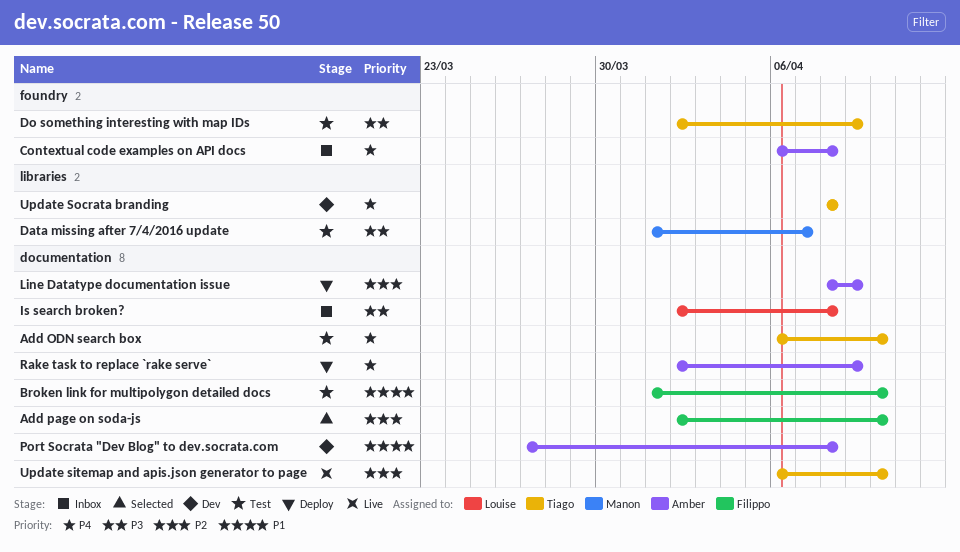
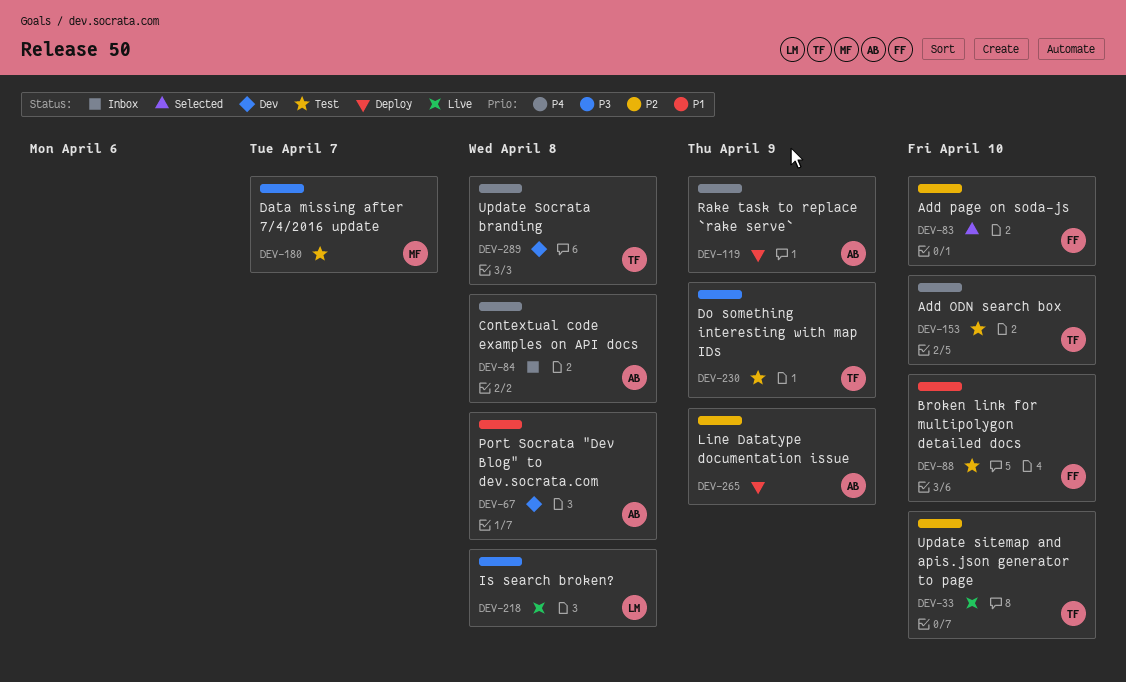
Is search broken?, status: Inbox -> Live

